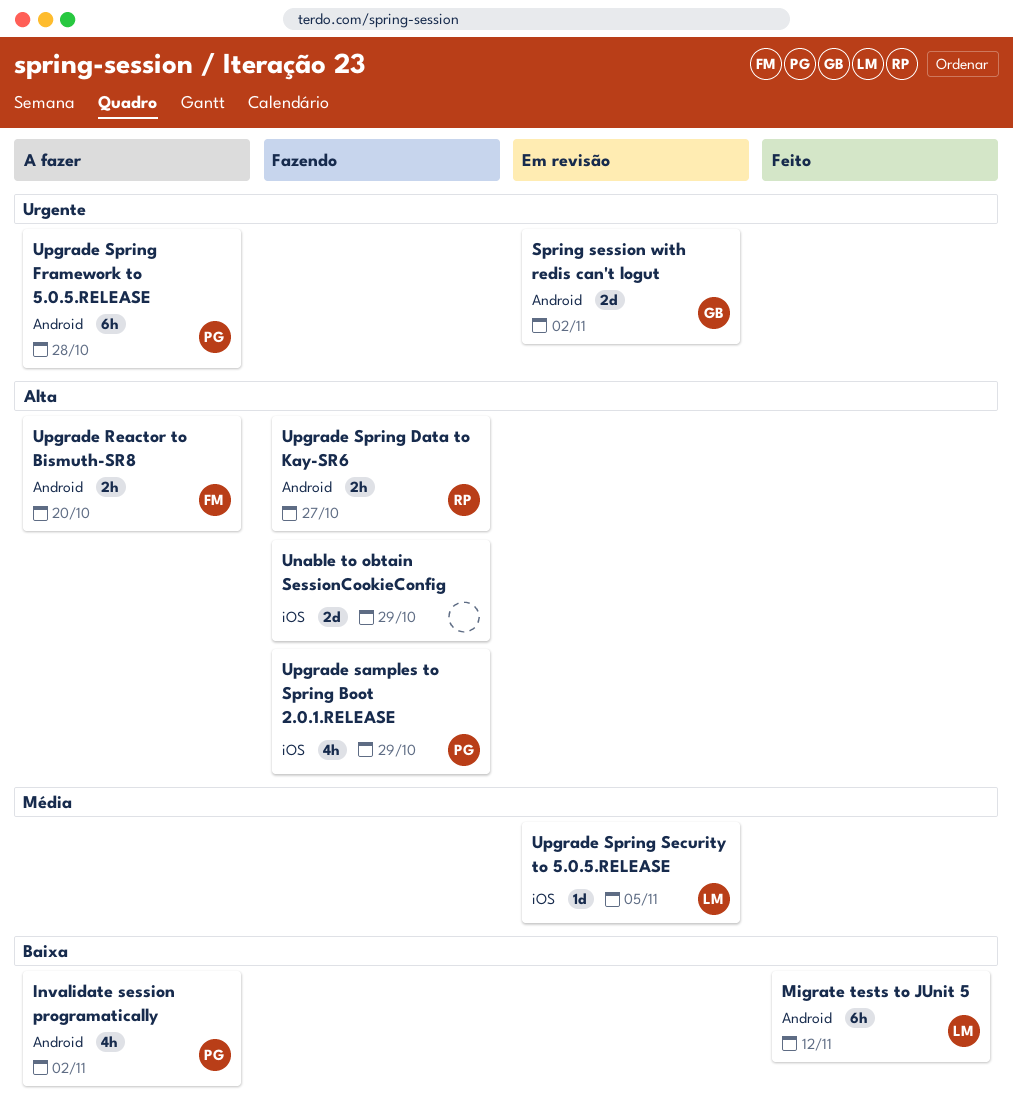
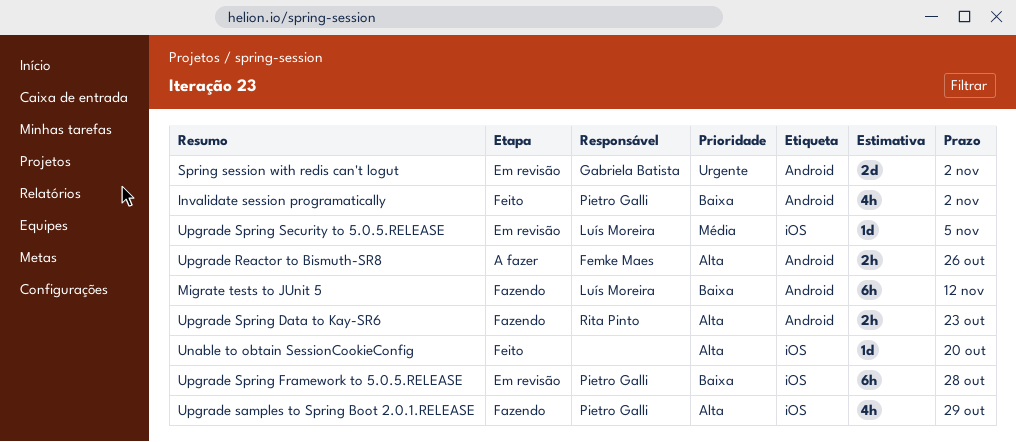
Invalidate session programatically, status: A fazer -> Feito
Migrate tests to JUnit 5, status: Feito -> Fazendo
Unable to obtain SessionCookieConfig, status: Fazendo -> Feito
Unable to obtain SessionCookieConfig, estimate: 2d -> 1d
Unable to obtain SessionCookieConfig, due: Oct 29 -> Oct 20
Upgrade Reactor to Bismuth-SR8, due: Oct 20 -> Oct 26
Upgrade Spring Data to Kay-SR6, due: Oct 27 -> Oct 23
Upgrade Spring Framework to 5.0.5.RELEASE, status: A fazer -> Em revisão
Upgrade Spring Framework to 5.0.5.RELEASE, priority: Urgente -> Baixa
Upgrade Spring Framework to 5.0.5.RELEASE, label: Android -> iOS

